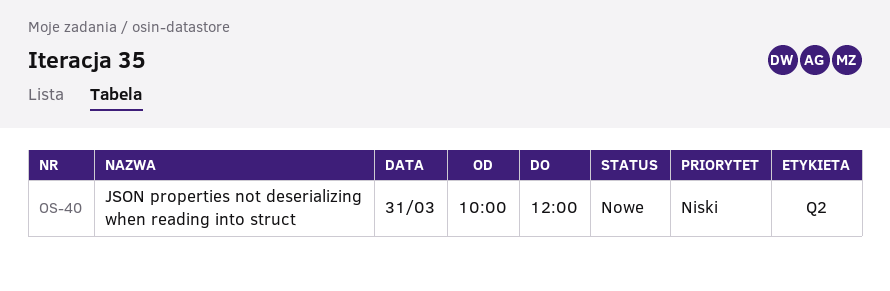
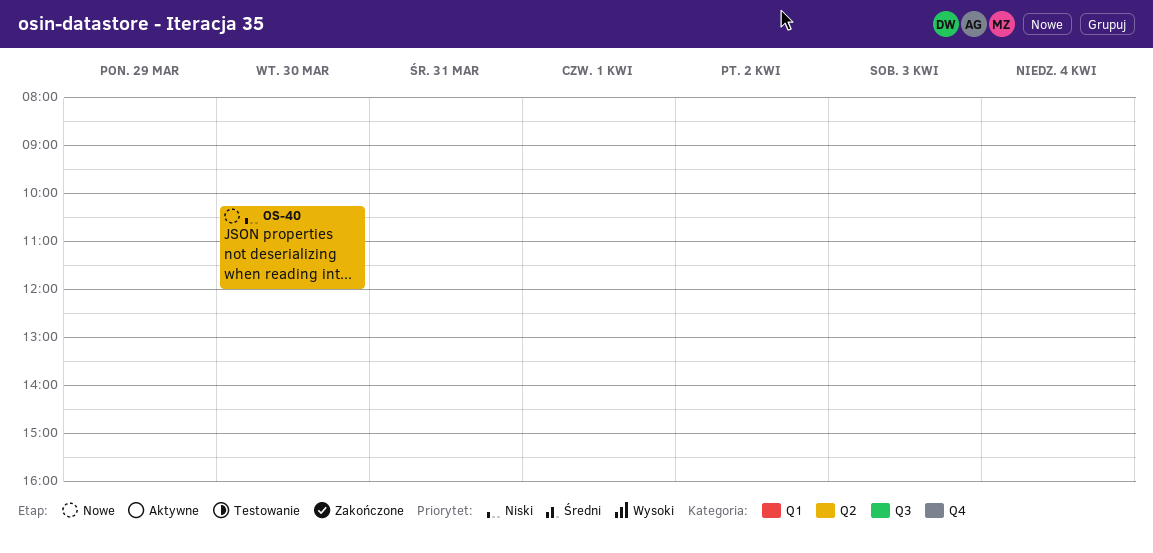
OS-40, day: Mar 31 -> Mar 30
OS-40, begins: 10:00 -> 10:15

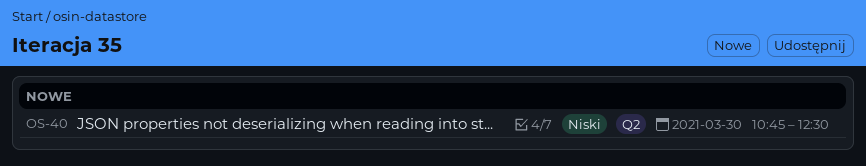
OS-40, begins: 10:15 -> 10:45
OS-40, ends: 12:00 -> 12:30

